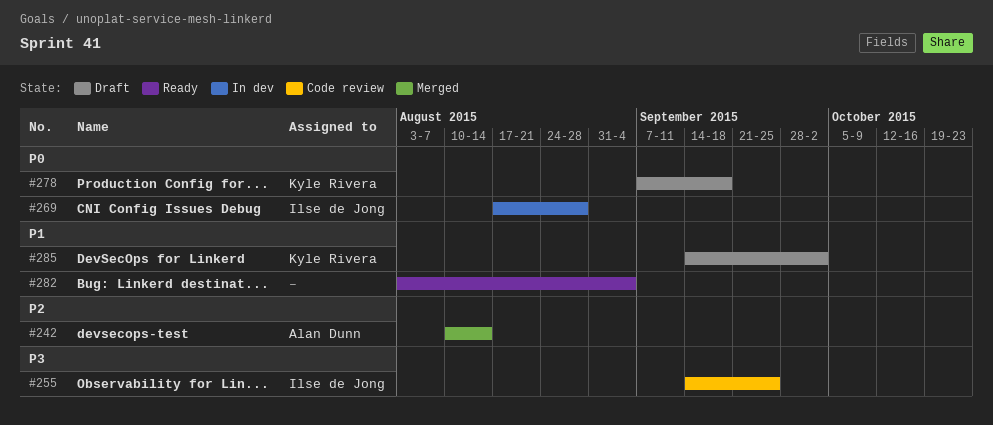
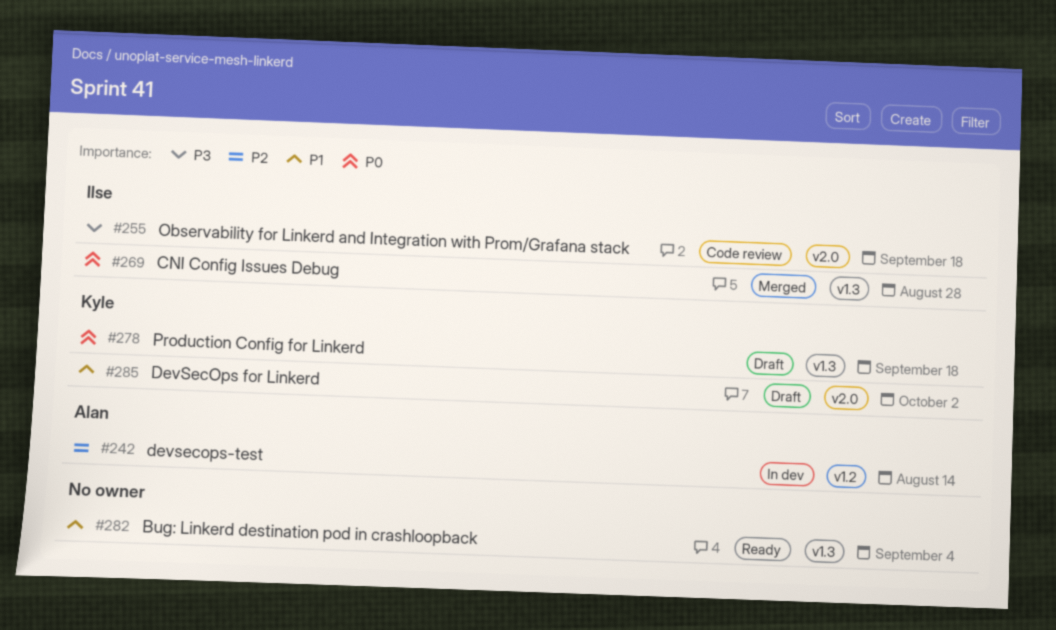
#242, status: Merged -> In dev
#255, due: Sep 25 -> Sep 18
#269, status: In dev -> Merged

